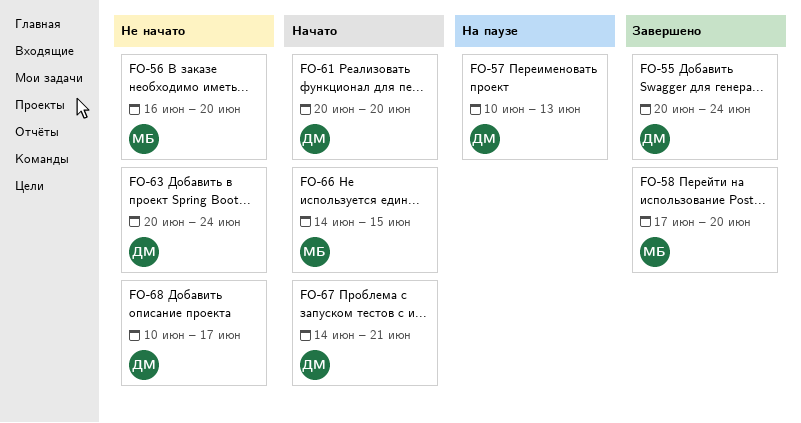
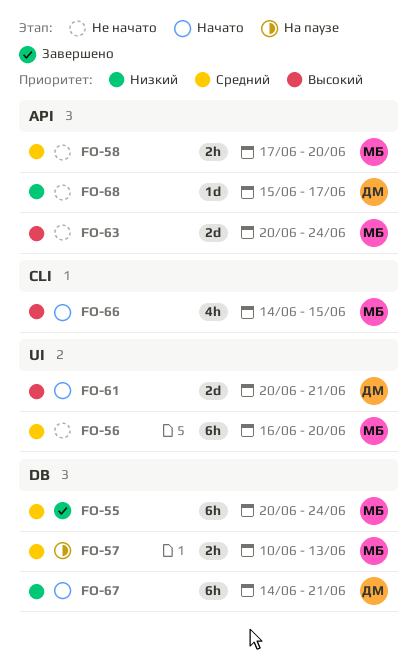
FO-55, owner: ДМ -> МБ
FO-57, owner: ДМ -> МБ
FO-58, status: Завершено -> Не начато
FO-61, due: Jun 20 -> Jun 21
FO-63, owner: ДМ -> МБ
FO-68, start: Jun 10 -> Jun 15

